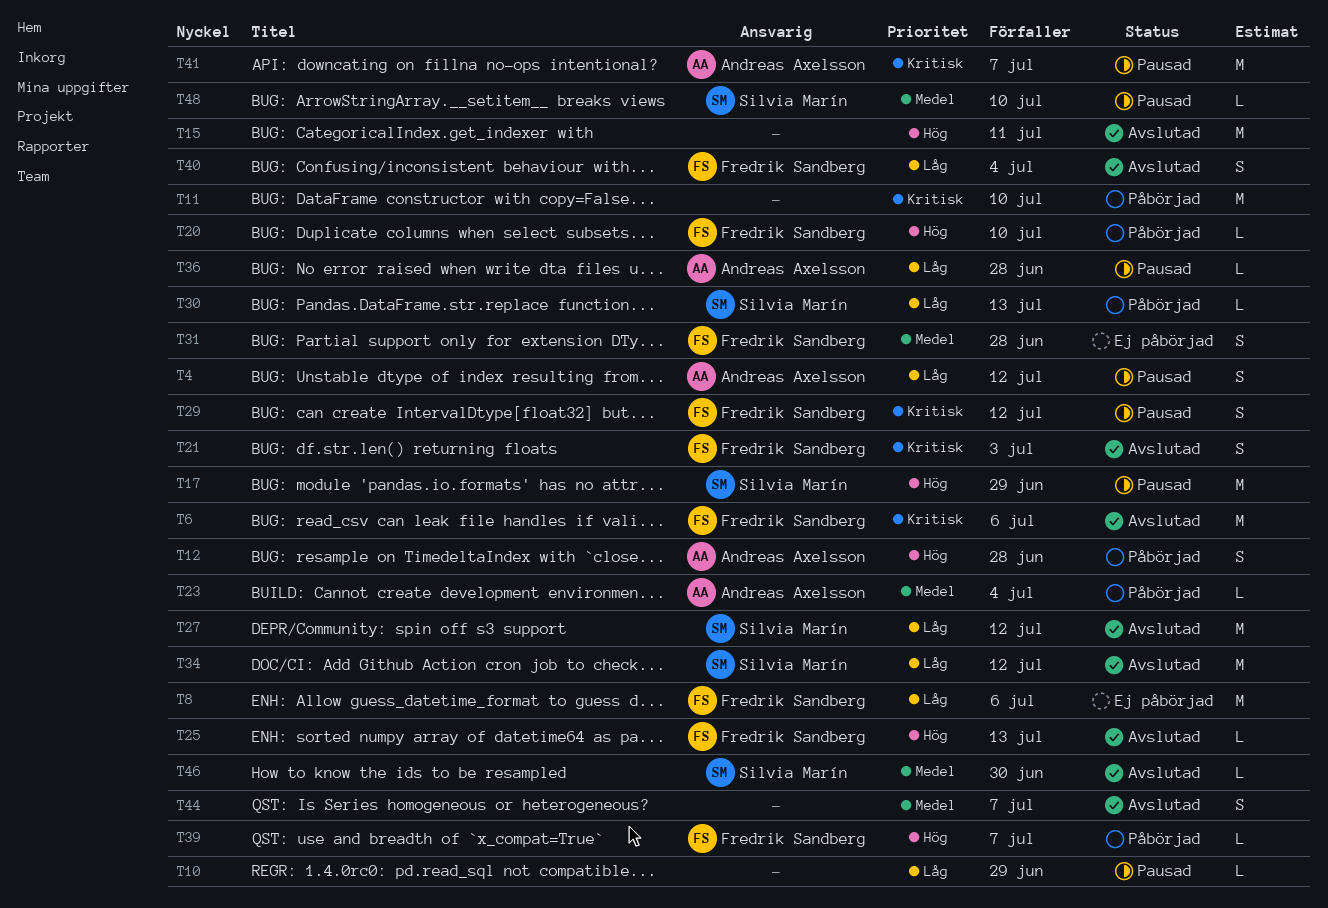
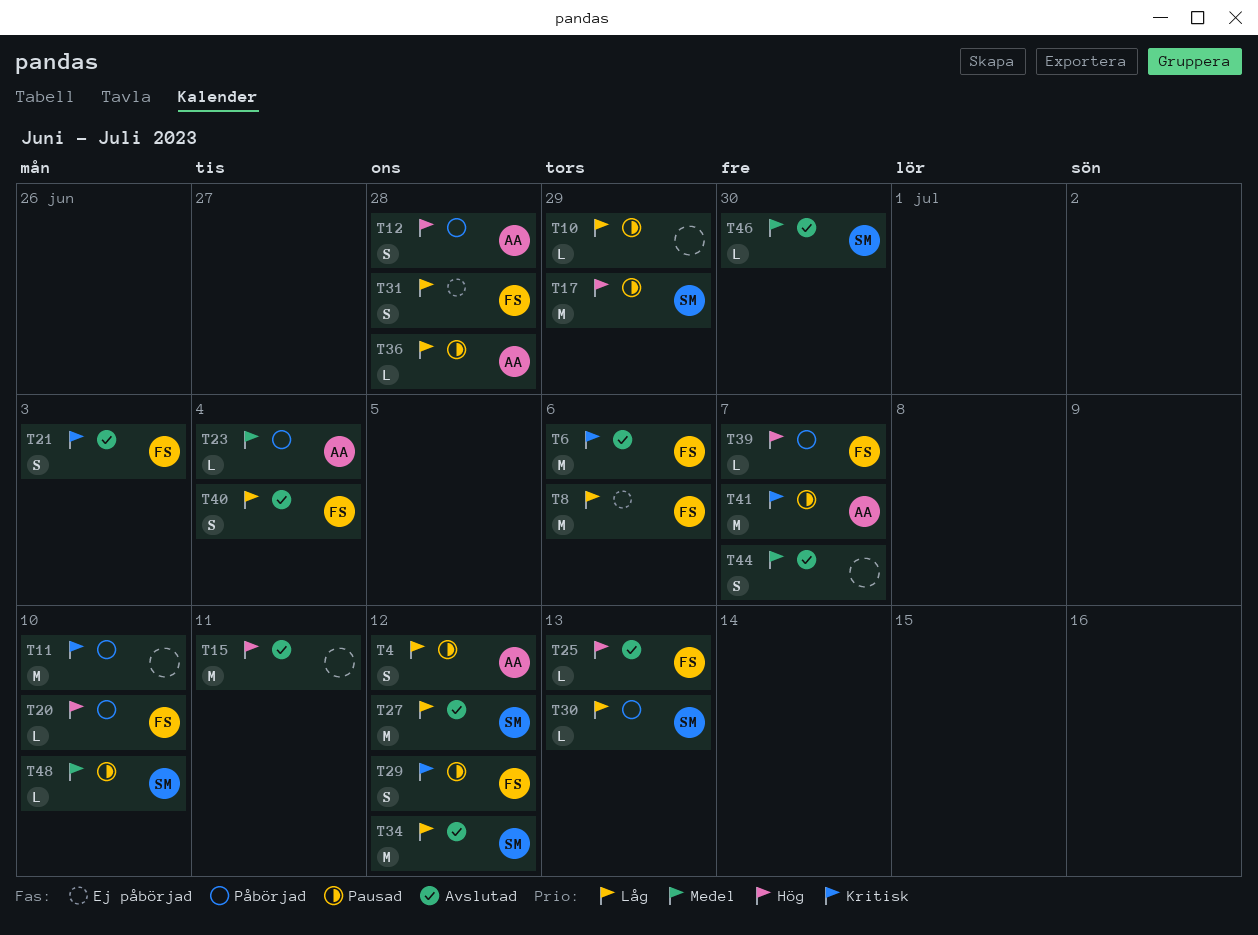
T31, priority: Medel -> Låg

